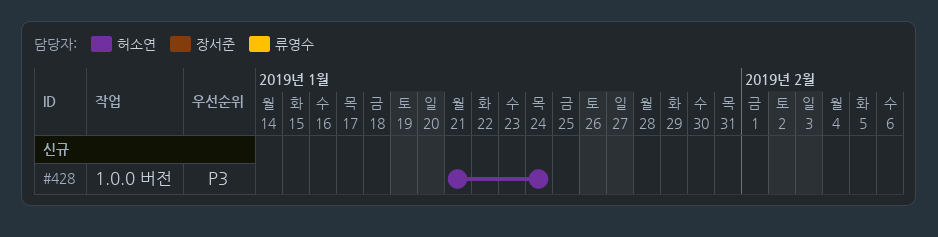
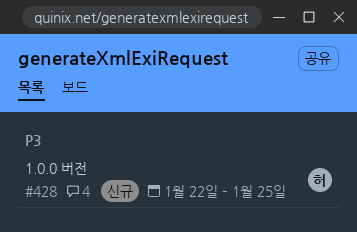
#428, start: Jan 21 -> Jan 22
#428, due: Jan 24 -> Jan 25

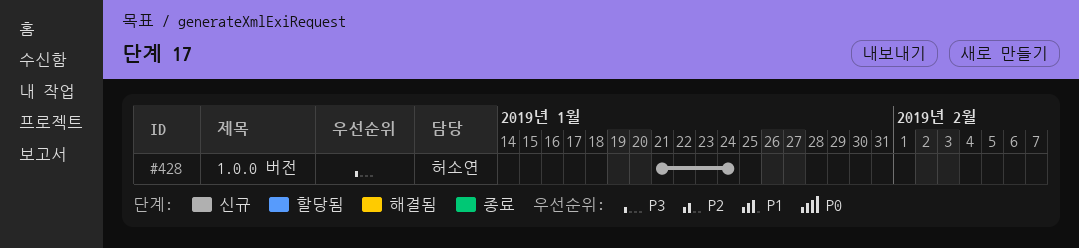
#428, start: Jan 22 -> Jan 21
#428, due: Jan 25 -> Jan 24

